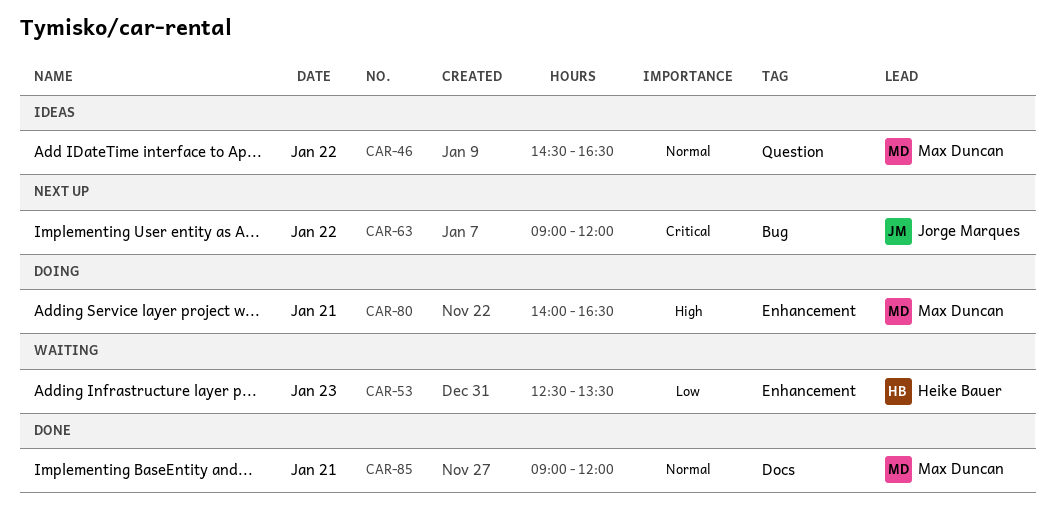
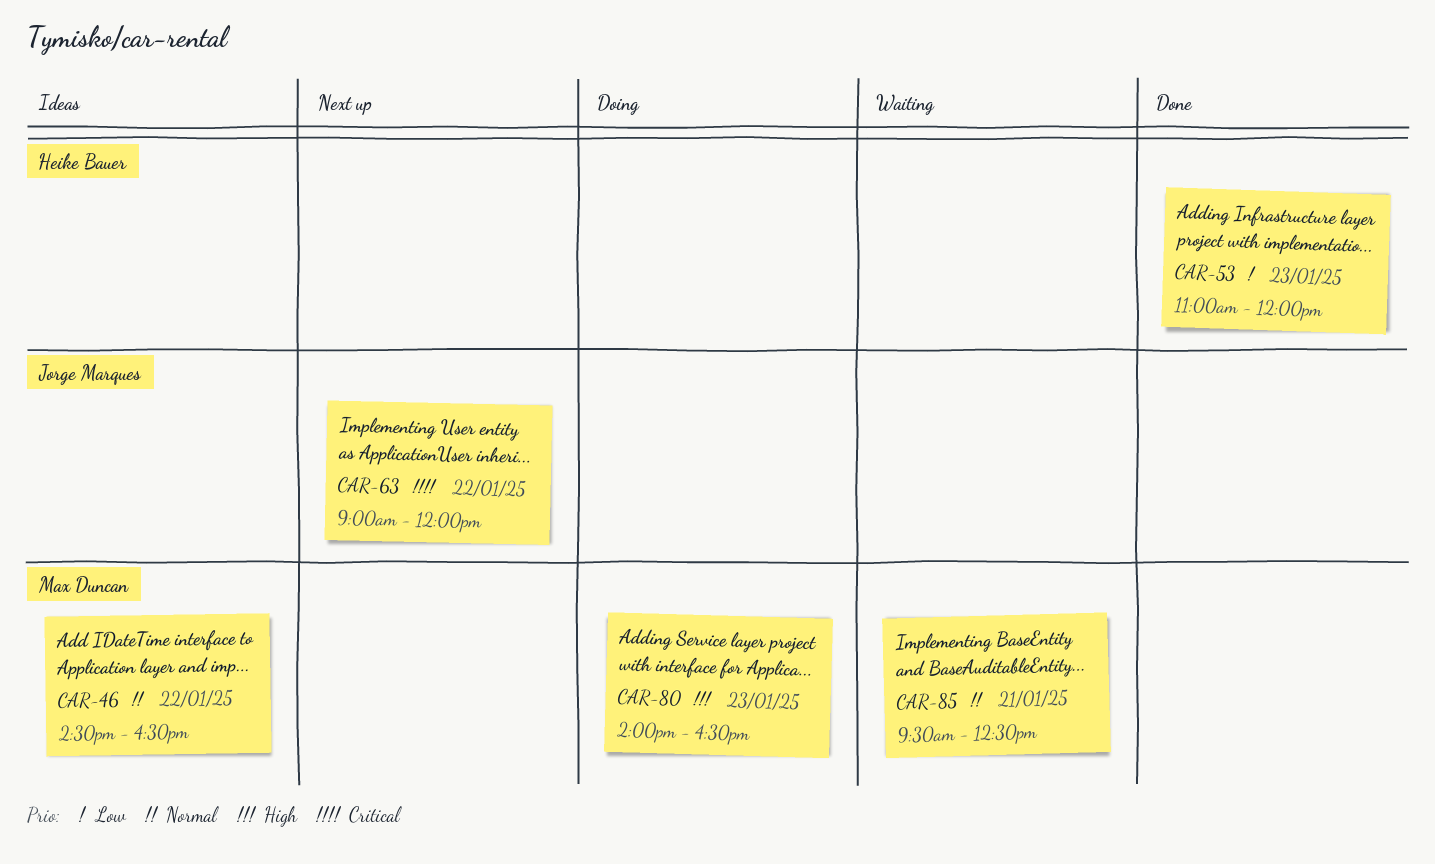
CAR-53, status: Waiting -> Done
CAR-53, begins: 12:30 -> 11:00
CAR-53, ends: 13:30 -> 12:00
CAR-80, day: Jan 21 -> Jan 23
CAR-85, status: Done -> Waiting
CAR-85, begins: 09:00 -> 09:30
CAR-85, ends: 12:00 -> 12:30

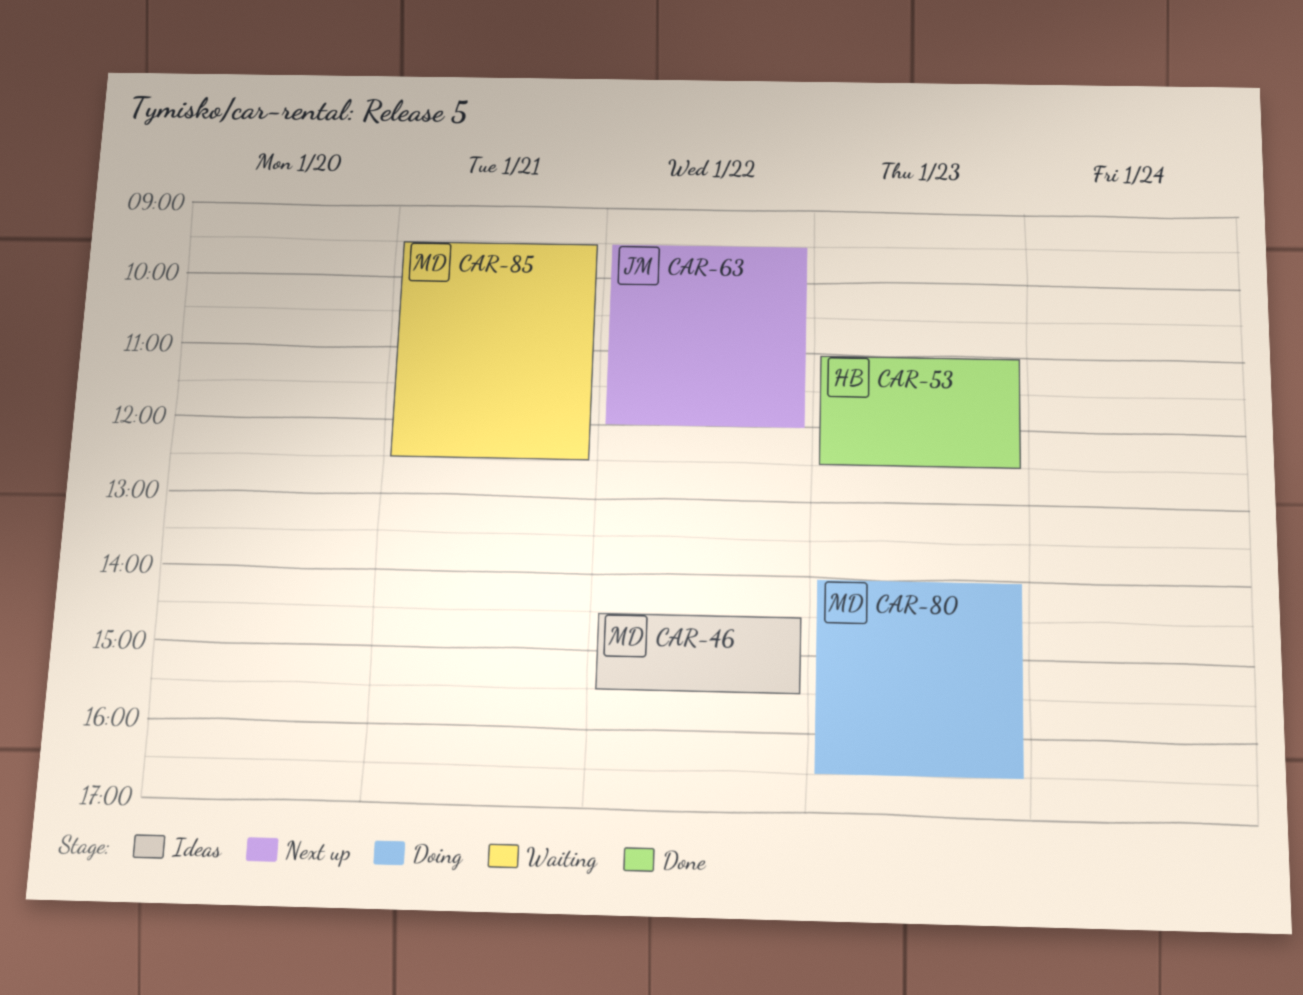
CAR-46, ends: 16:30 -> 15:30
CAR-53, ends: 12:00 -> 12:30
CAR-63, begins: 09:00 -> 09:30

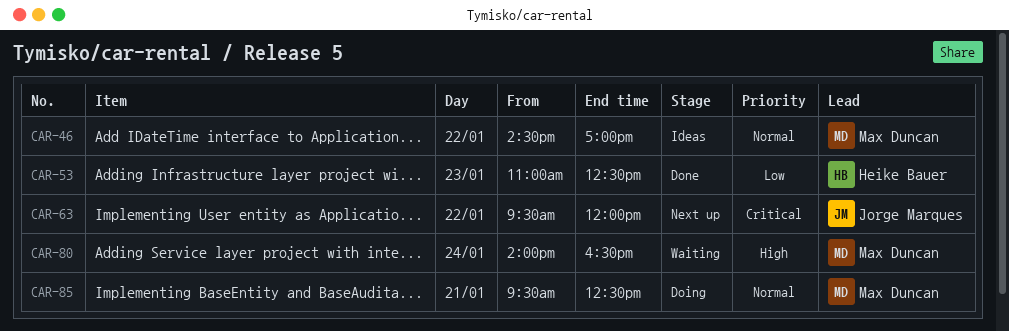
CAR-46, ends: 15:30 -> 17:00
CAR-80, status: Doing -> Waiting
CAR-80, day: Jan 23 -> Jan 24
CAR-85, status: Waiting -> Doing

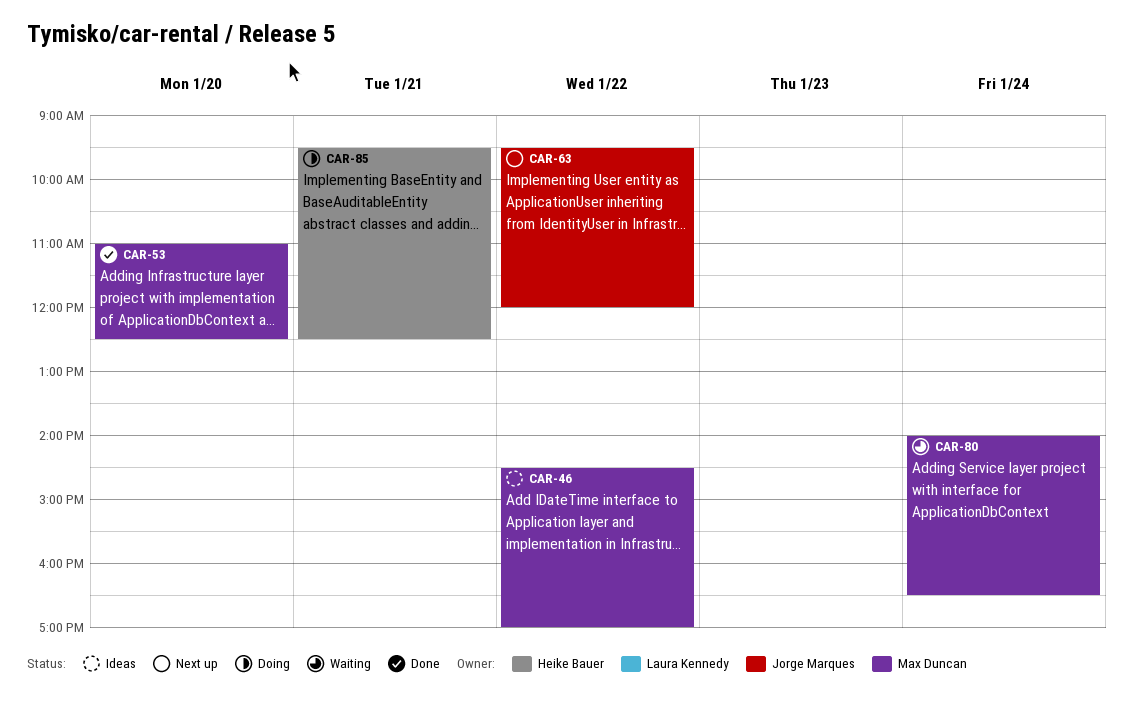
CAR-53, owner: Heike Bauer -> Max Duncan
CAR-53, day: Jan 23 -> Jan 20
CAR-85, owner: Max Duncan -> Heike Bauer

